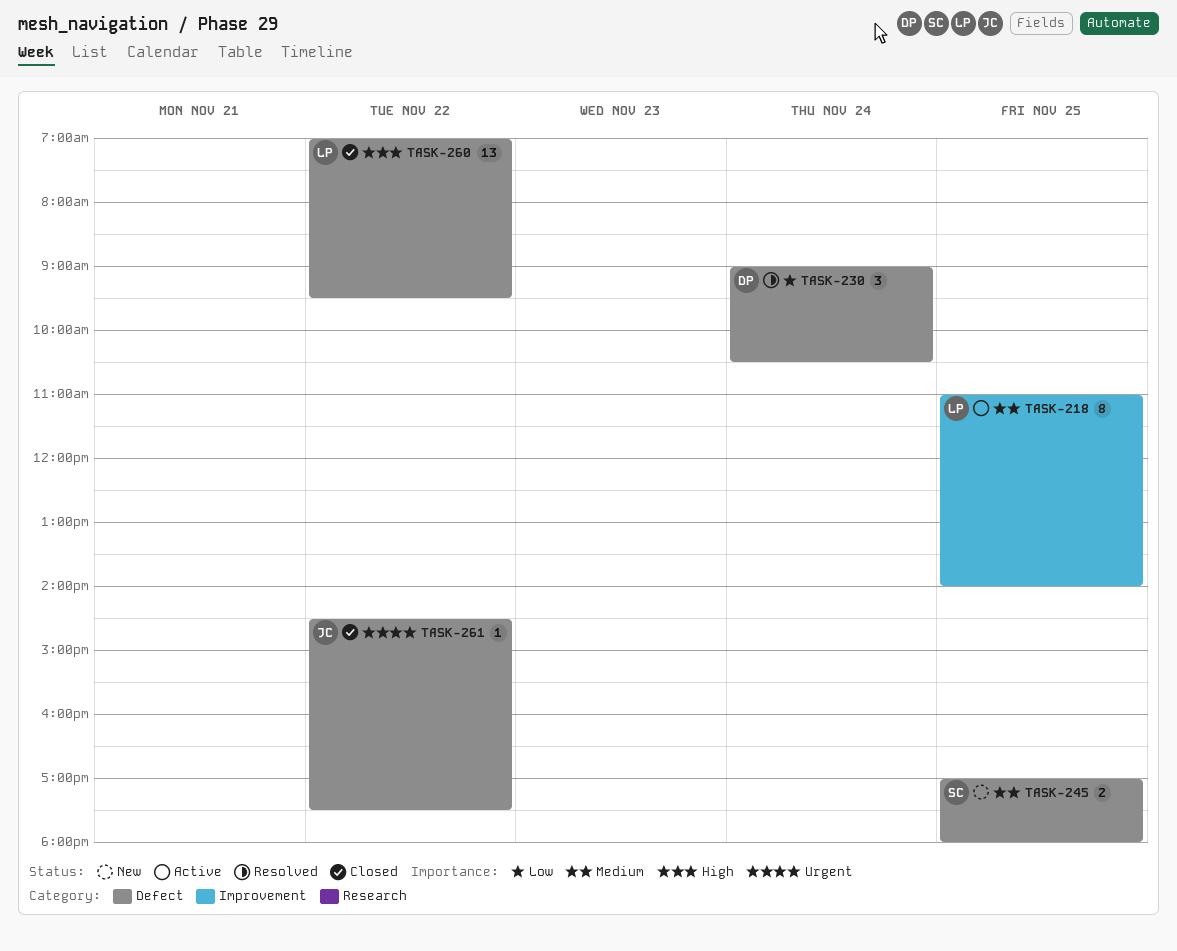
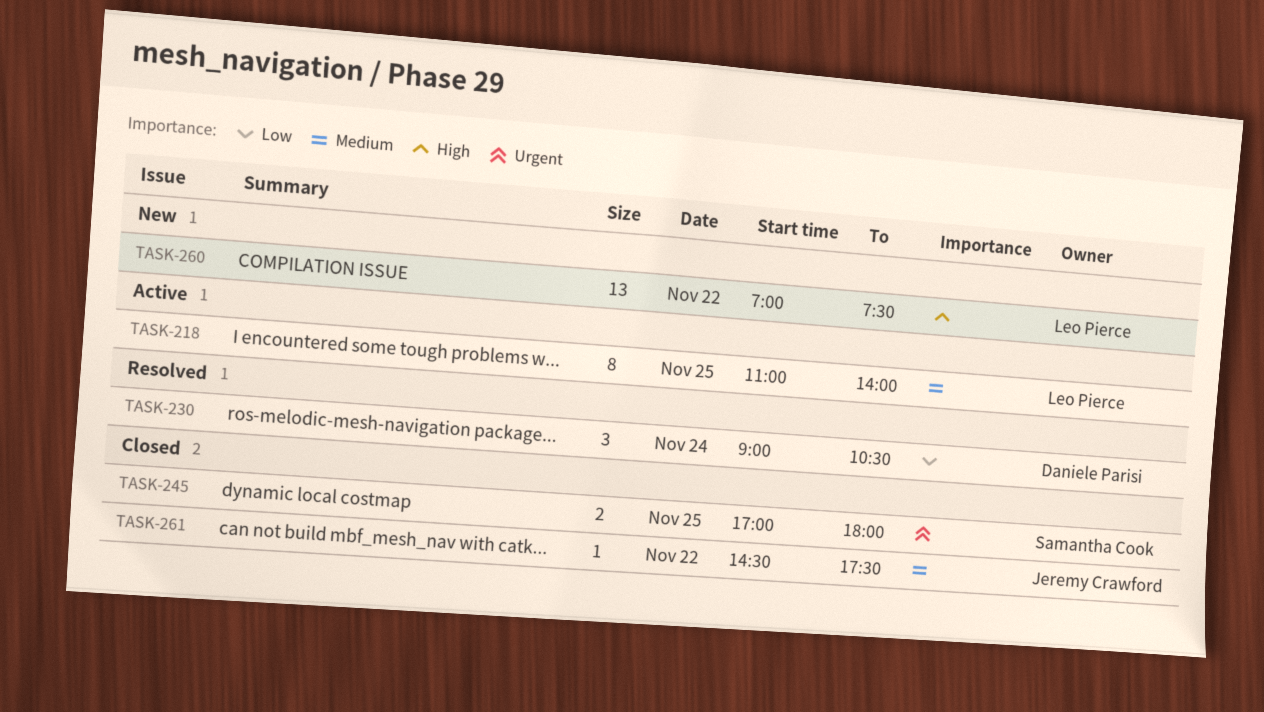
TASK-245, status: New -> Closed
TASK-245, priority: Medium -> Urgent
TASK-260, status: Closed -> New
TASK-260, ends: 09:30 -> 07:30
TASK-261, priority: Urgent -> Medium

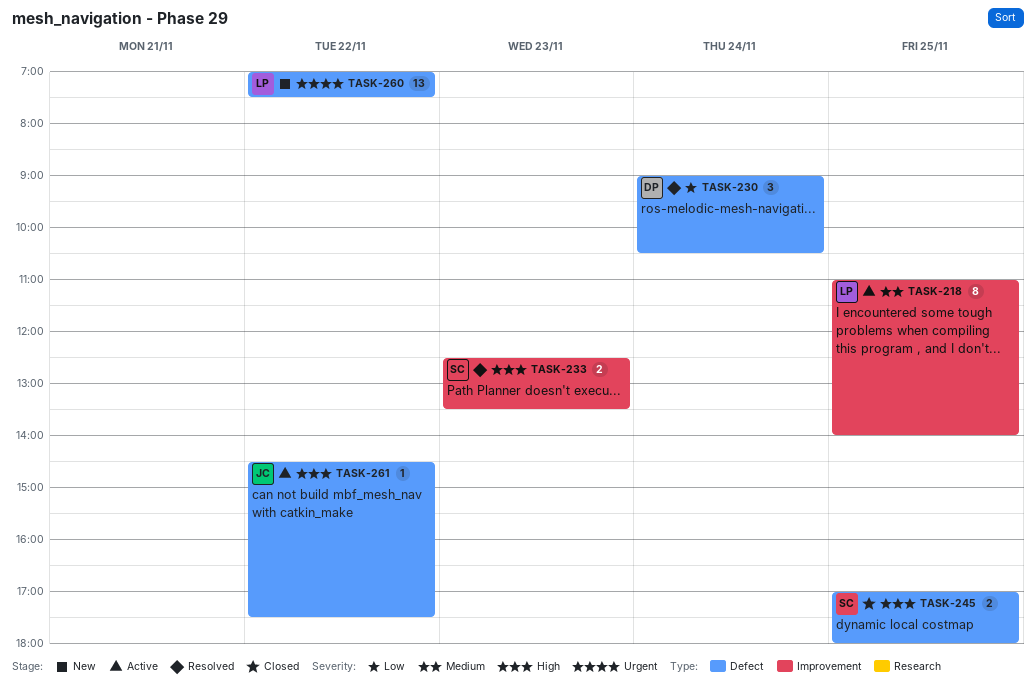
TASK-233: none -> present
TASK-245, priority: Urgent -> High
TASK-260, priority: High -> Urgent
TASK-261, status: Closed -> Active
TASK-261, priority: Medium -> High

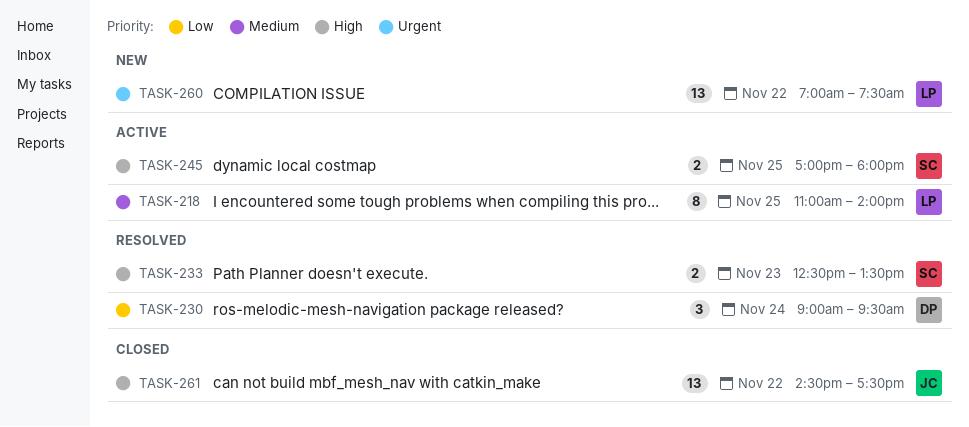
TASK-230, ends: 10:30 -> 09:30
TASK-245, status: Closed -> Active
TASK-261, status: Active -> Closed
TASK-261, estimate: 1 -> 13

